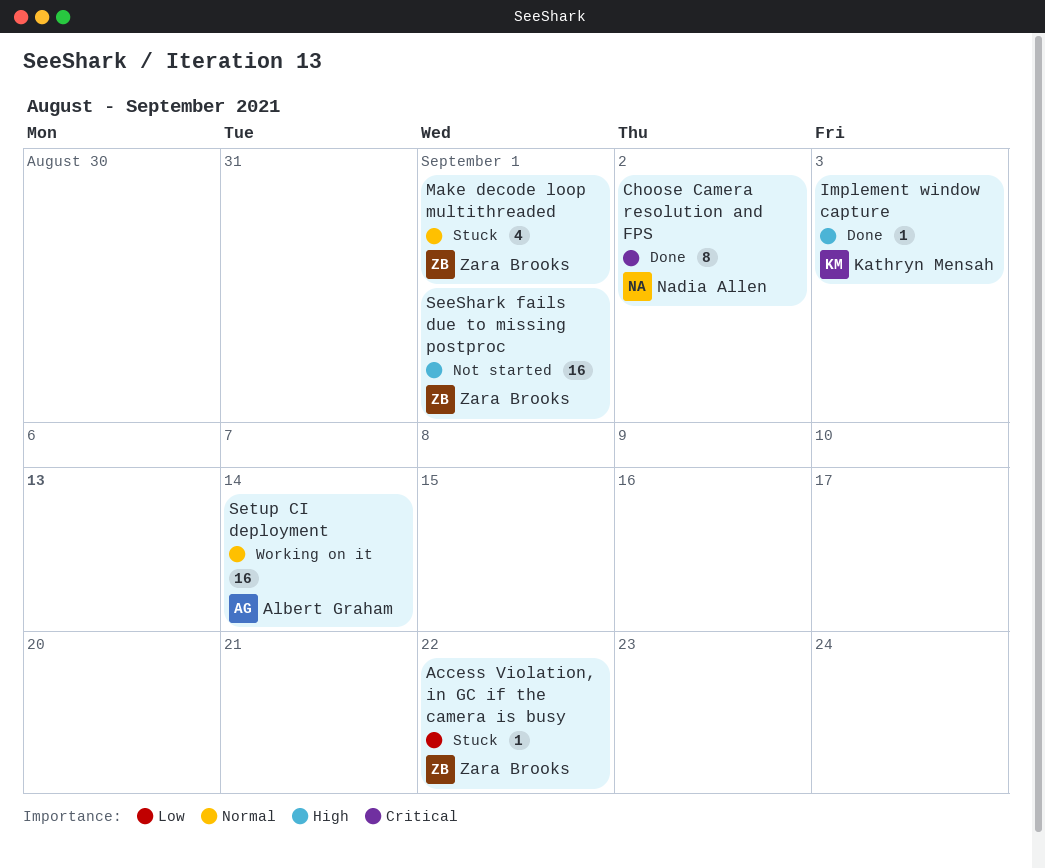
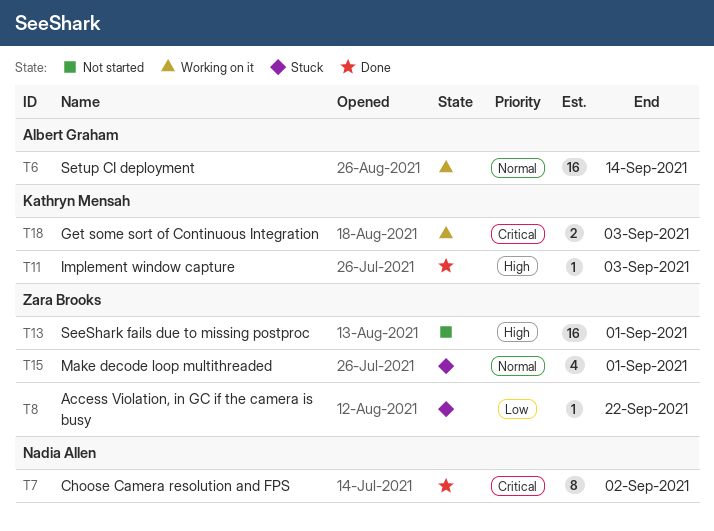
Get some sort of Continuous Integration: none -> present

